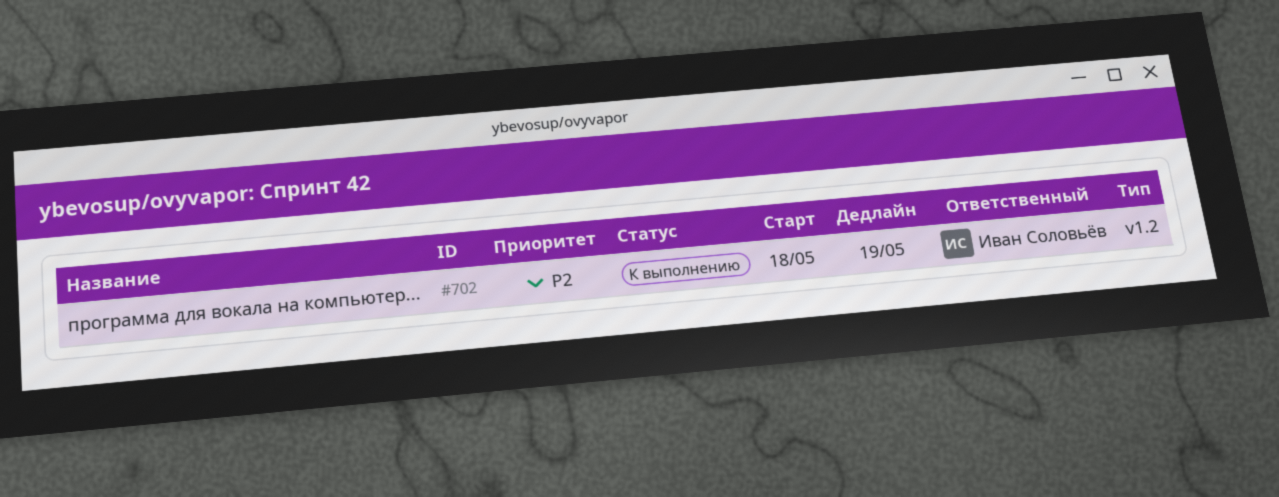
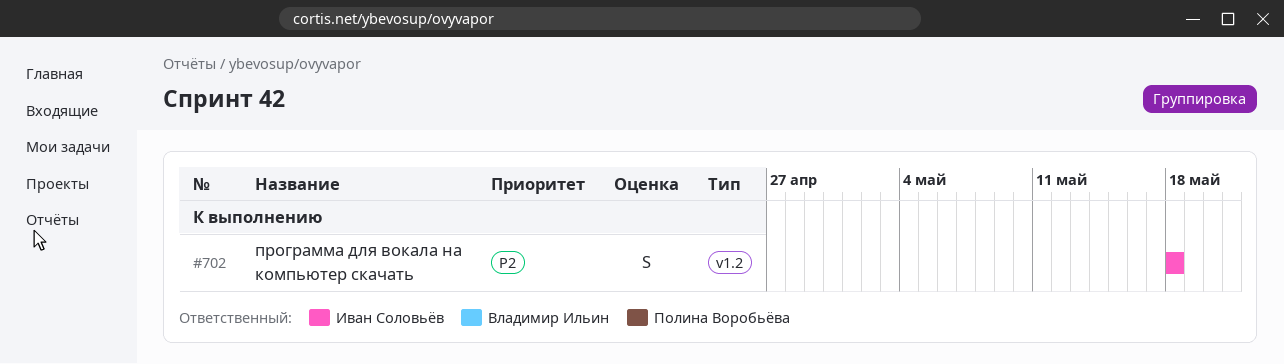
#702, due: May 19 -> May 18

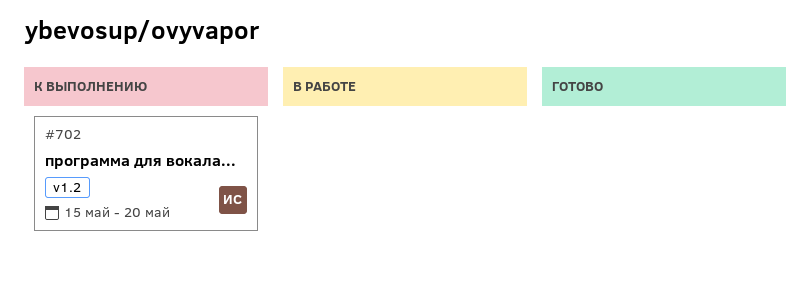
#702, start: May 18 -> May 15
#702, due: May 18 -> May 20

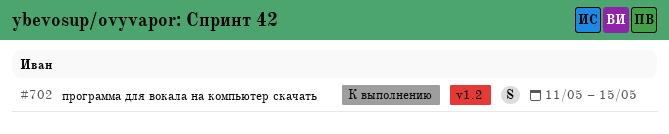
#702, start: May 15 -> May 11
#702, due: May 20 -> May 15

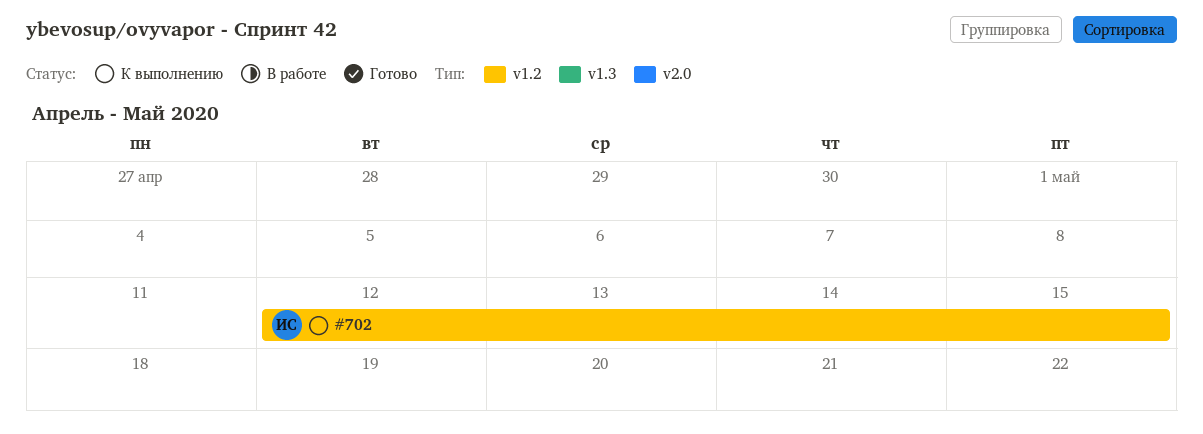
#702, start: May 11 -> May 12

